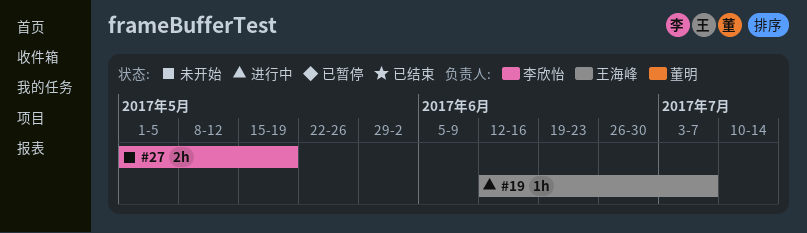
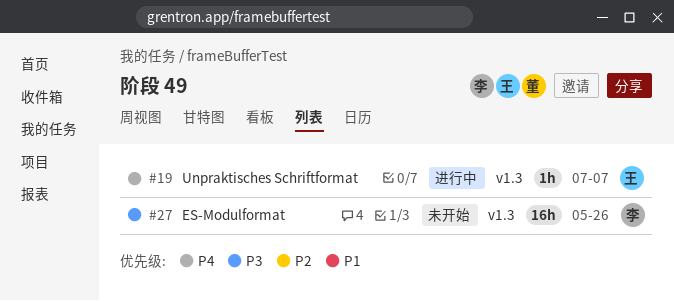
#27, estimate: 2h -> 16h
#27, due: May 19 -> May 26

